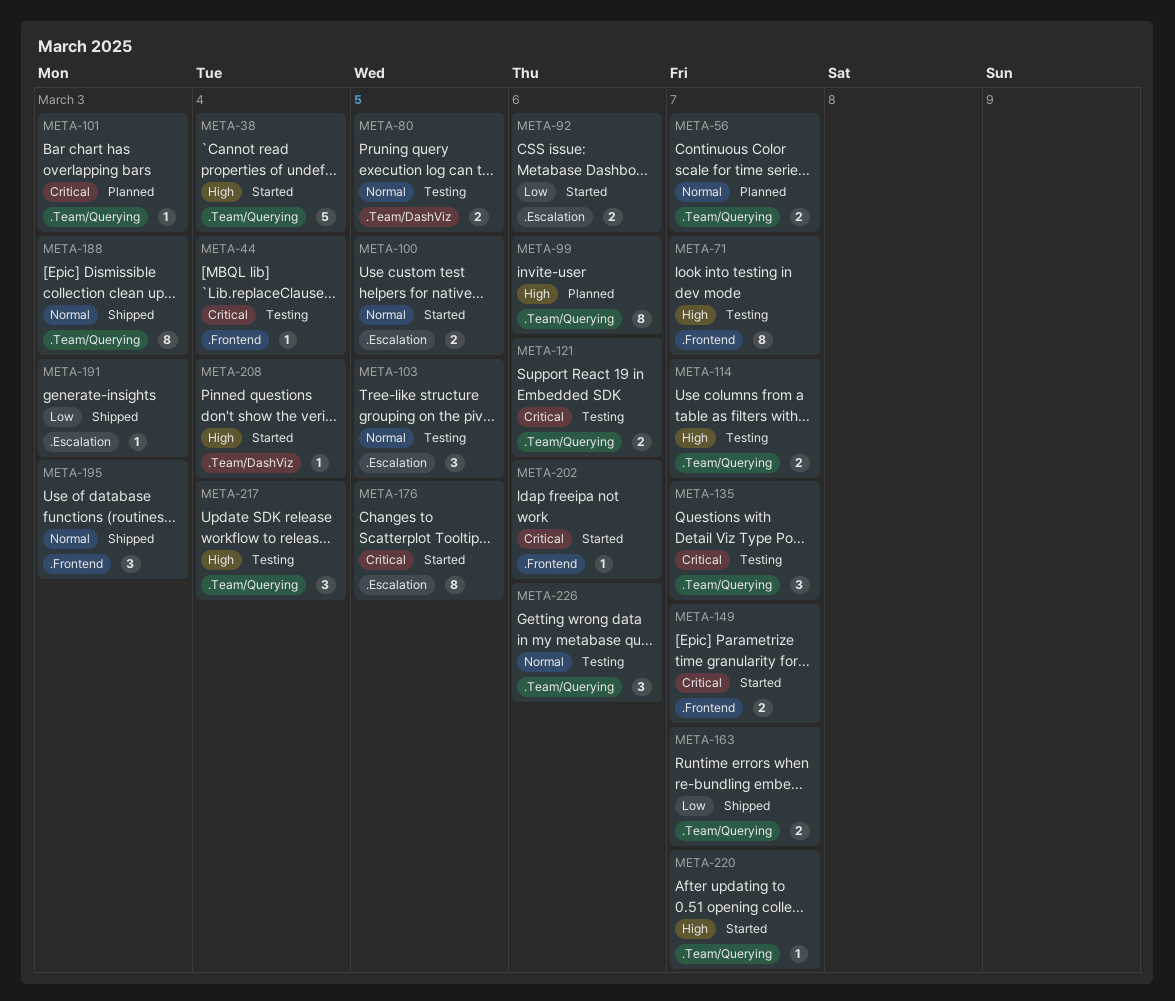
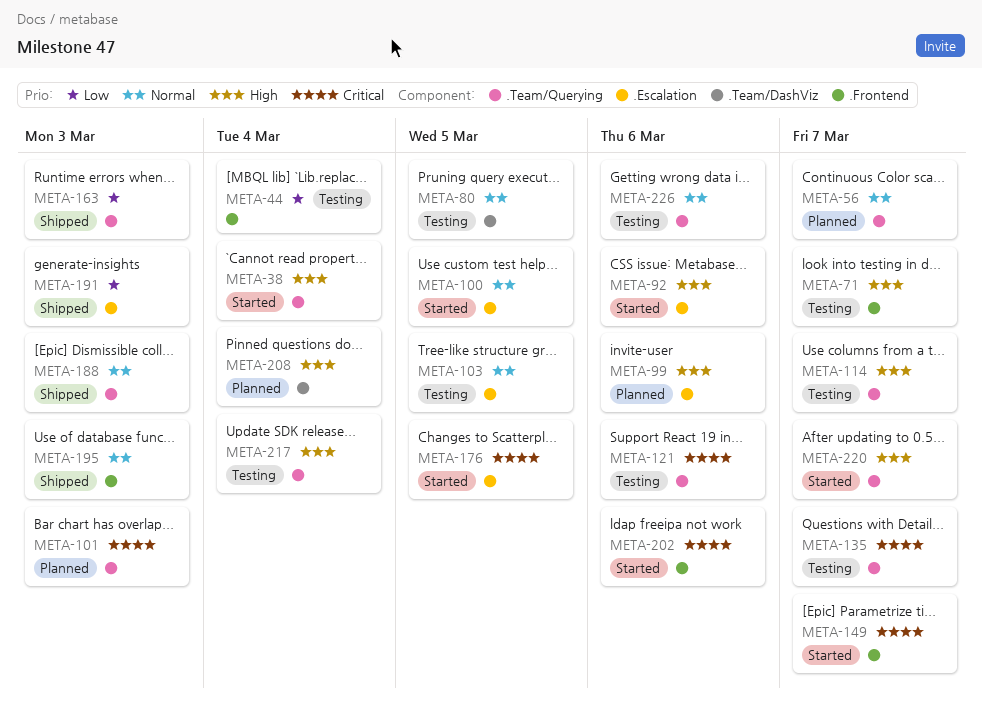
META-44, priority: Critical -> Low
META-92, priority: Low -> High
META-99, label: .Team/Querying -> .Escalation
META-163, due: Mar 7 -> Mar 3
META-208, status: Started -> Planned

